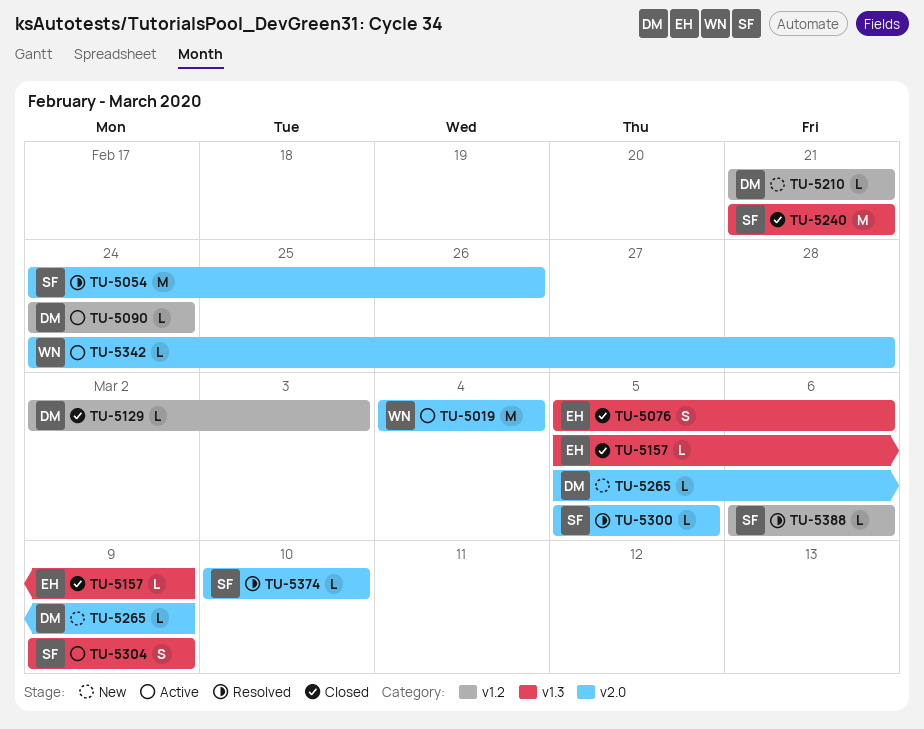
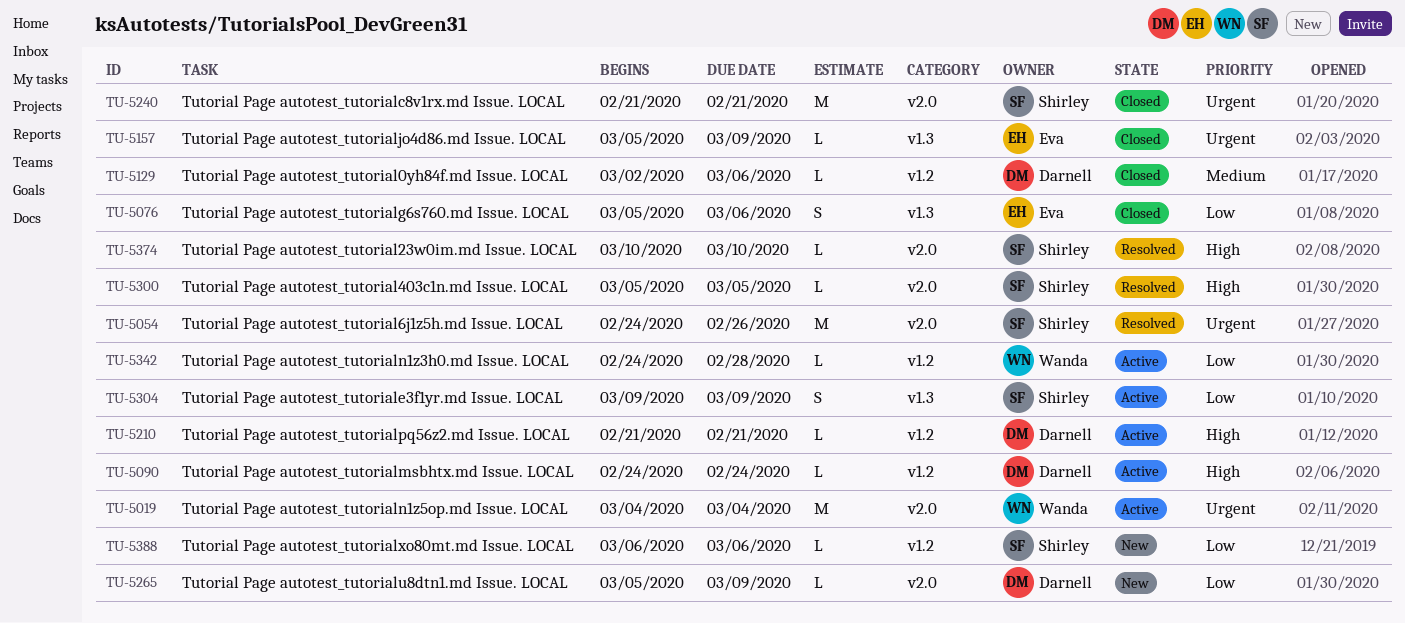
TU-5129, due: Mar 3 -> Mar 6
TU-5210, status: New -> Active
TU-5240, label: v1.3 -> v2.0
TU-5342, label: v2.0 -> v1.2
TU-5388, status: Resolved -> New

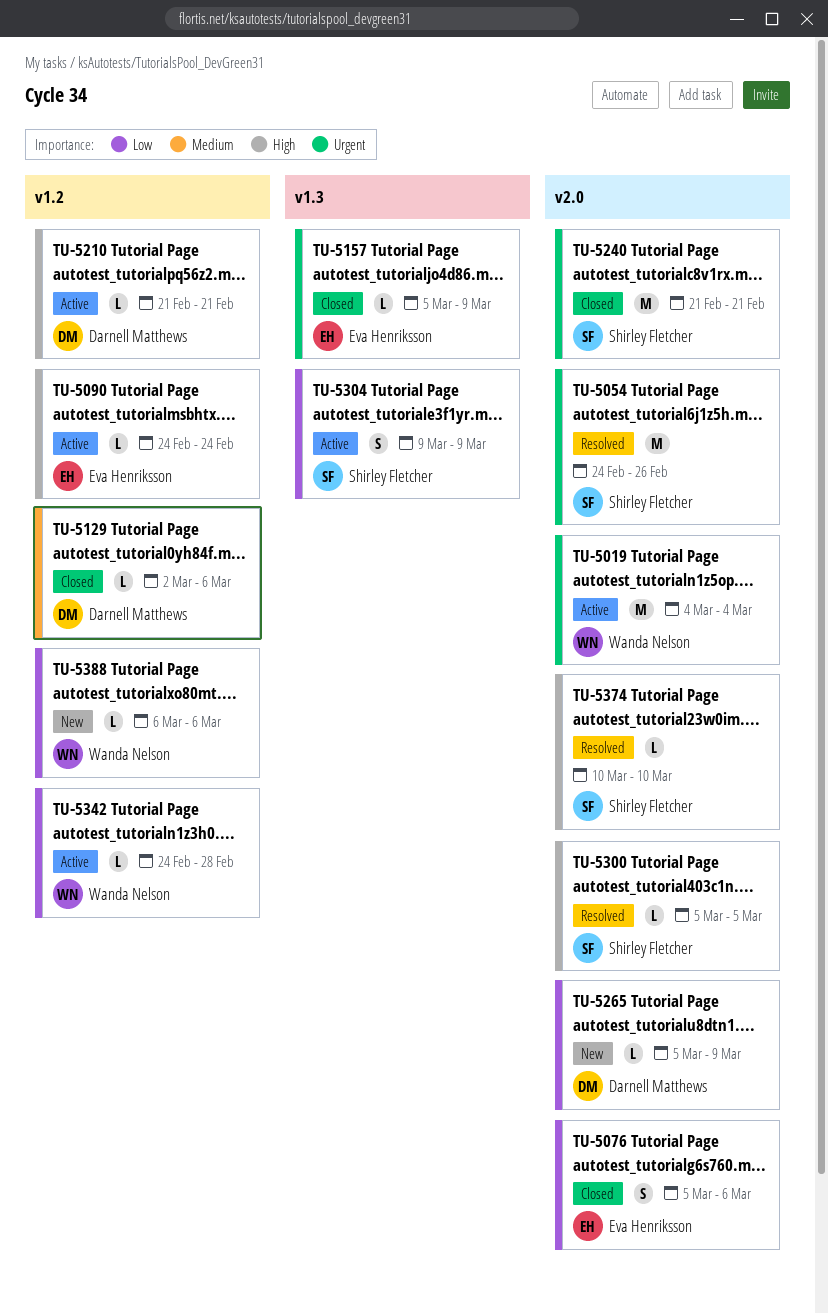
TU-5076, label: v1.3 -> v2.0
TU-5090, owner: Darnell Matthews -> Eva Henriksson
TU-5388, owner: Shirley Fletcher -> Wanda Nelson

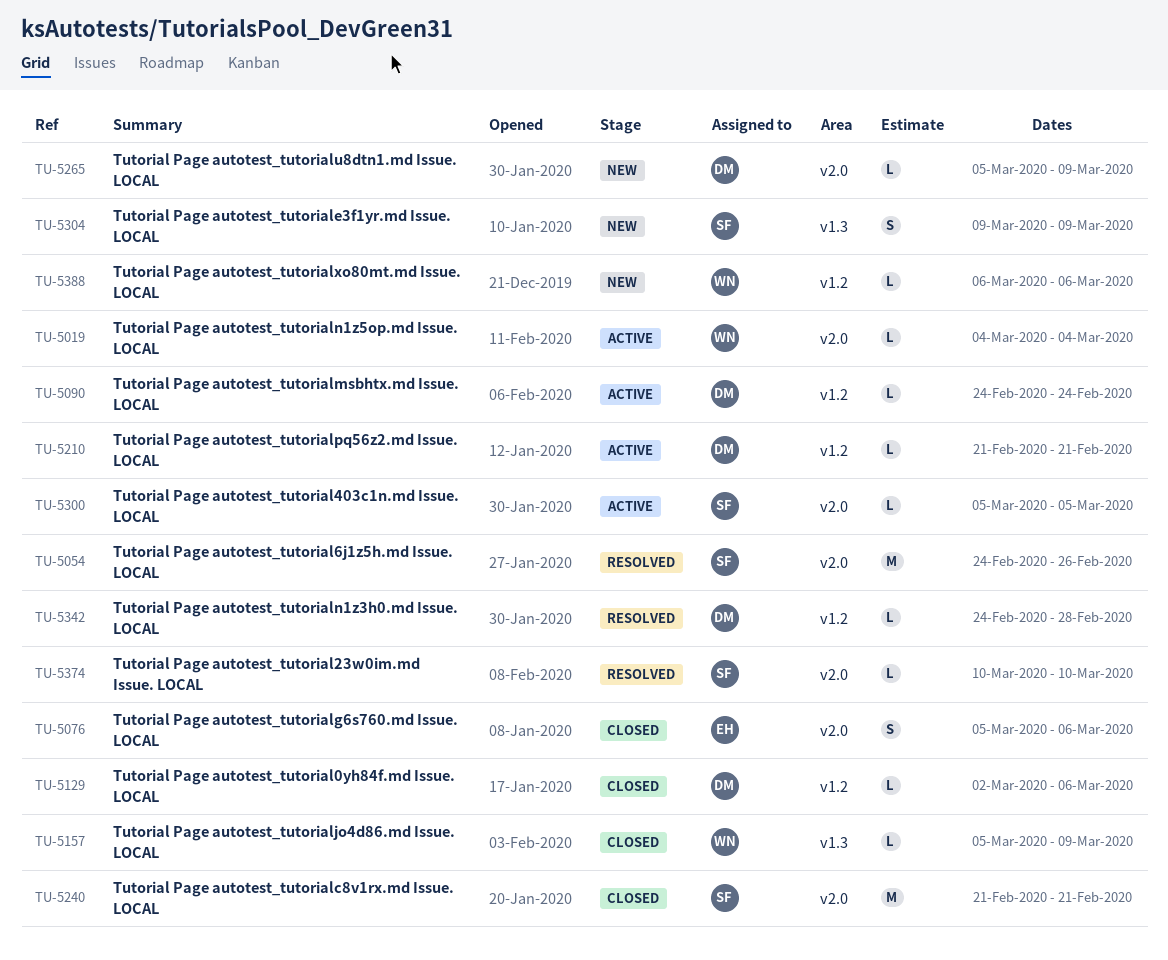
TU-5019, estimate: M -> L
TU-5090, owner: Eva Henriksson -> Darnell Matthews
TU-5157, owner: Eva Henriksson -> Wanda Nelson
TU-5300, status: Resolved -> Active
TU-5304, status: Active -> New
TU-5342, status: Active -> Resolved
TU-5342, owner: Wanda Nelson -> Darnell Matthews

